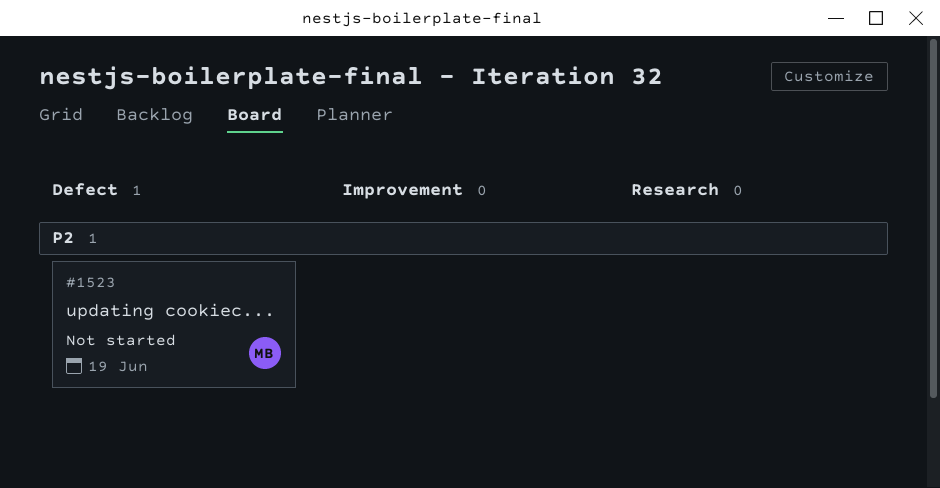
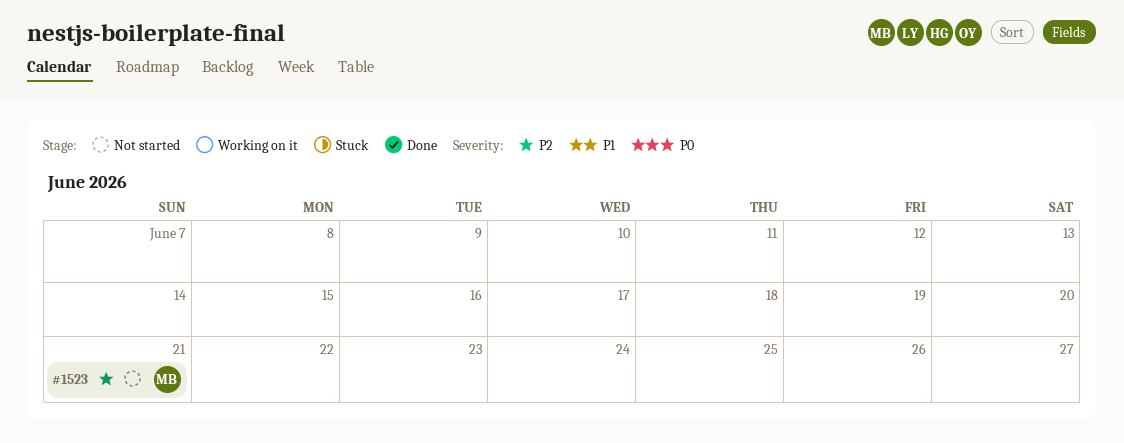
#1523, due: Jun 19 -> Jun 21

